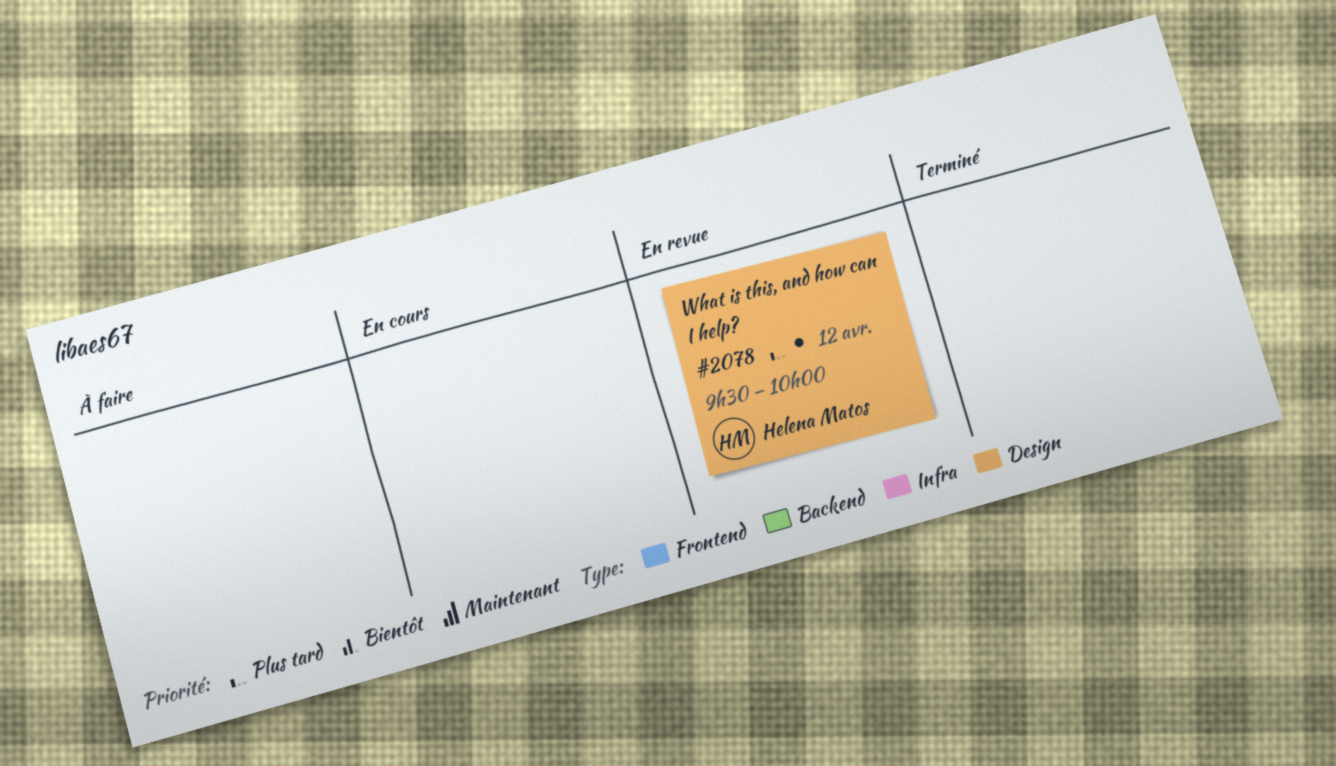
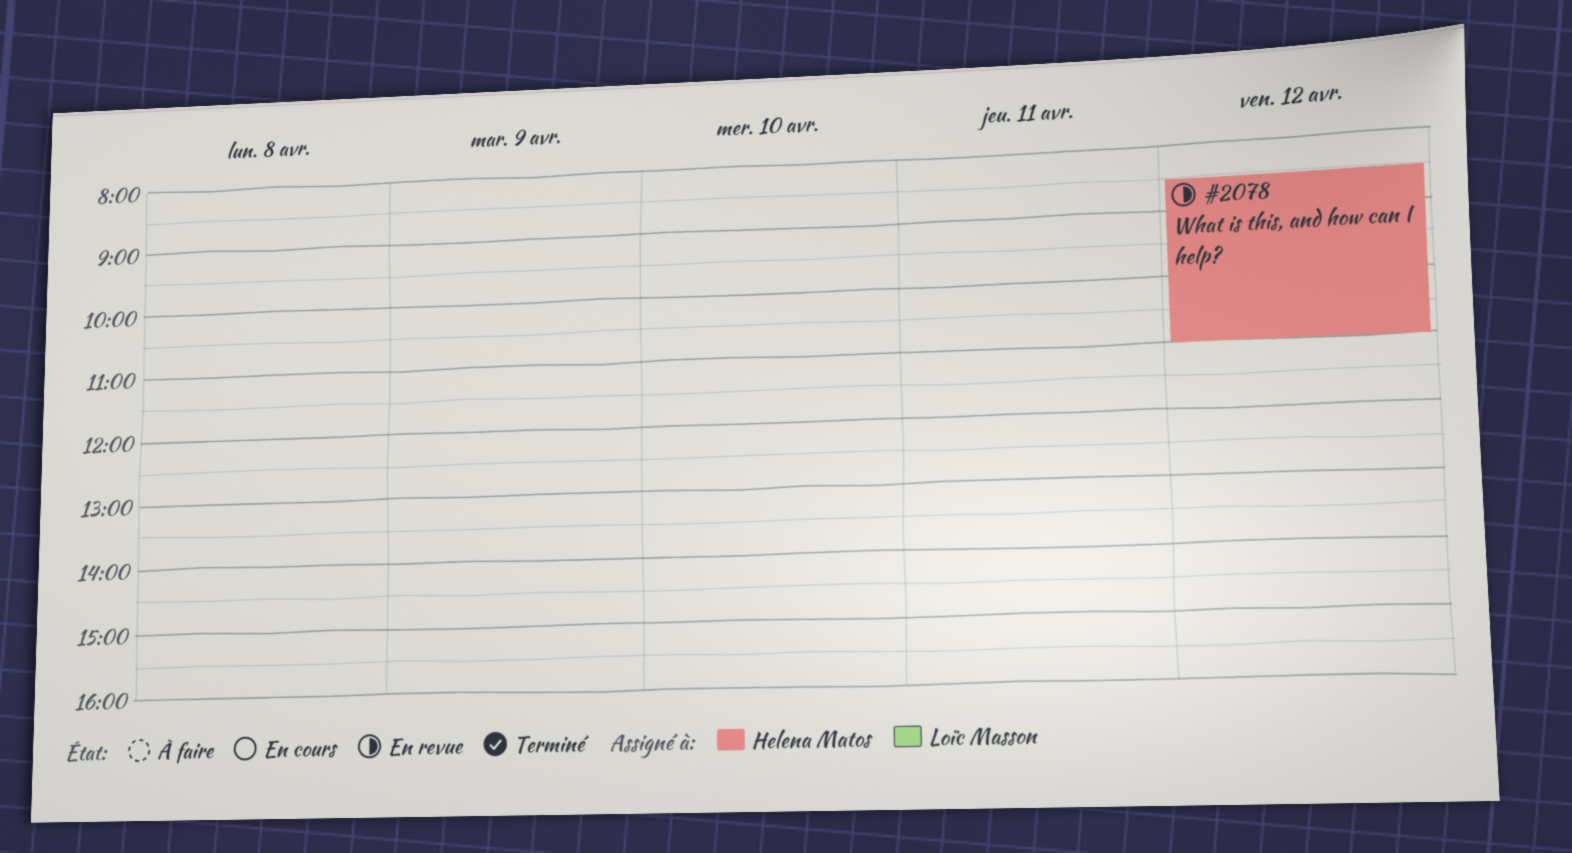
#2078, begins: 09:30 -> 08:30
#2078, ends: 10:00 -> 11:00

